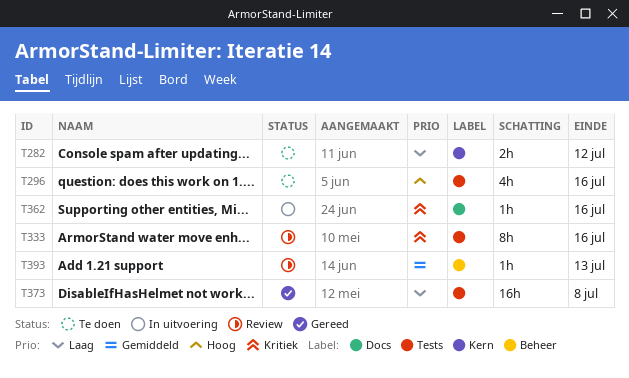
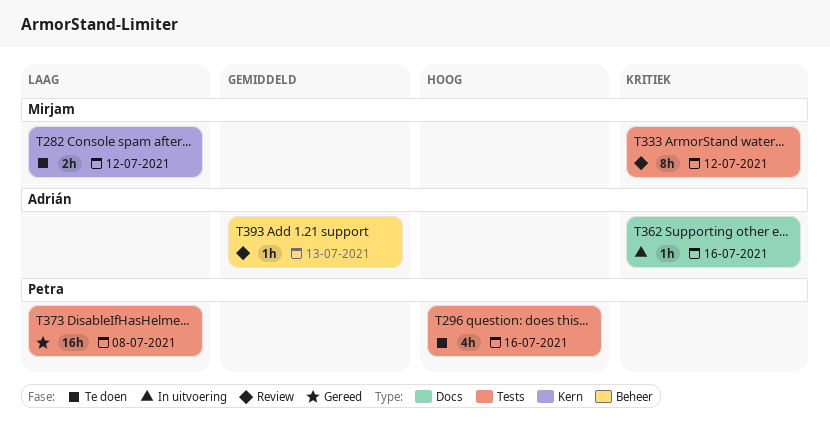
T333, due: Jul 16 -> Jul 12

